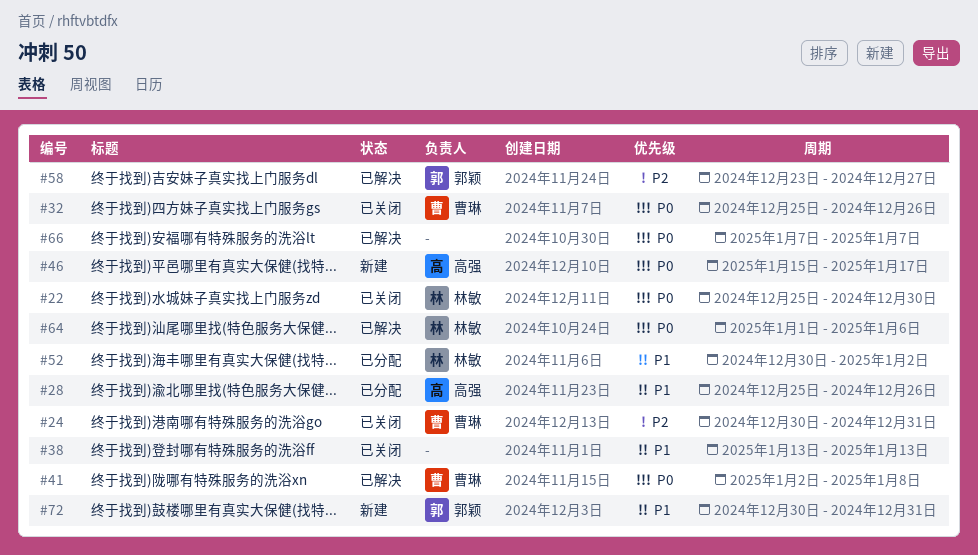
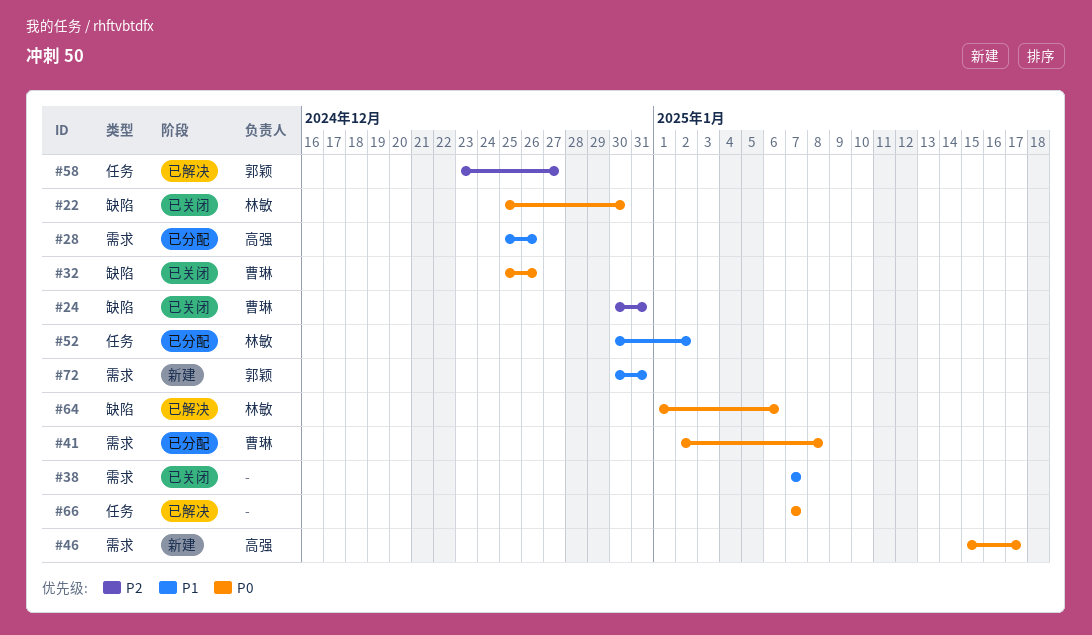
#38, start: Jan 13 -> Jan 7
#38, due: Jan 13 -> Jan 7
#41, status: 已解决 -> 已分配

